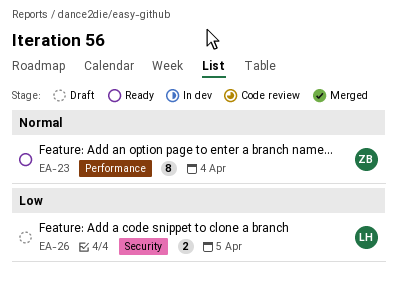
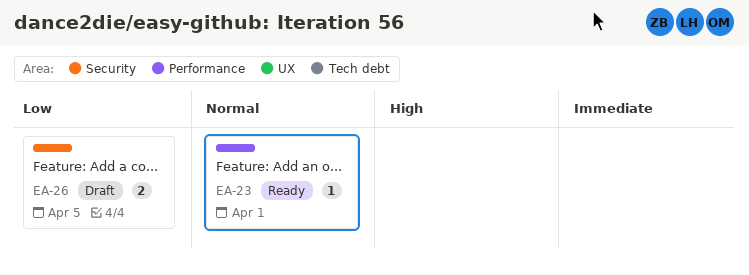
EA-23, estimate: 8 -> 1
EA-23, due: Apr 4 -> Apr 1

